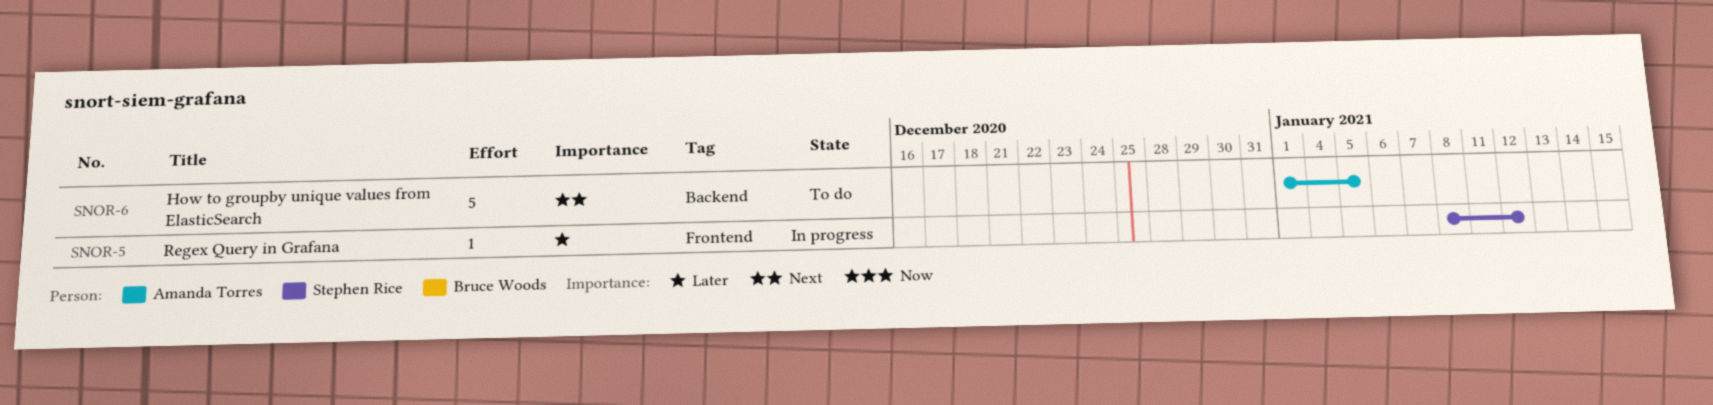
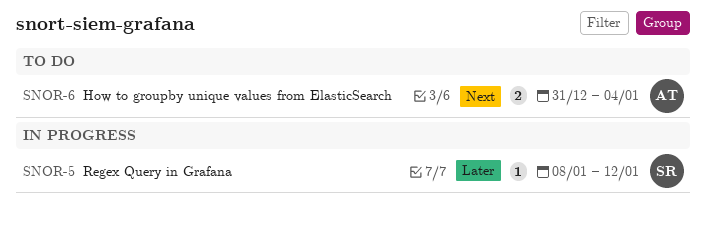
SNOR-6, estimate: 5 -> 2
SNOR-6, start: Jan 1 -> Dec 31
SNOR-6, due: Jan 5 -> Jan 4

